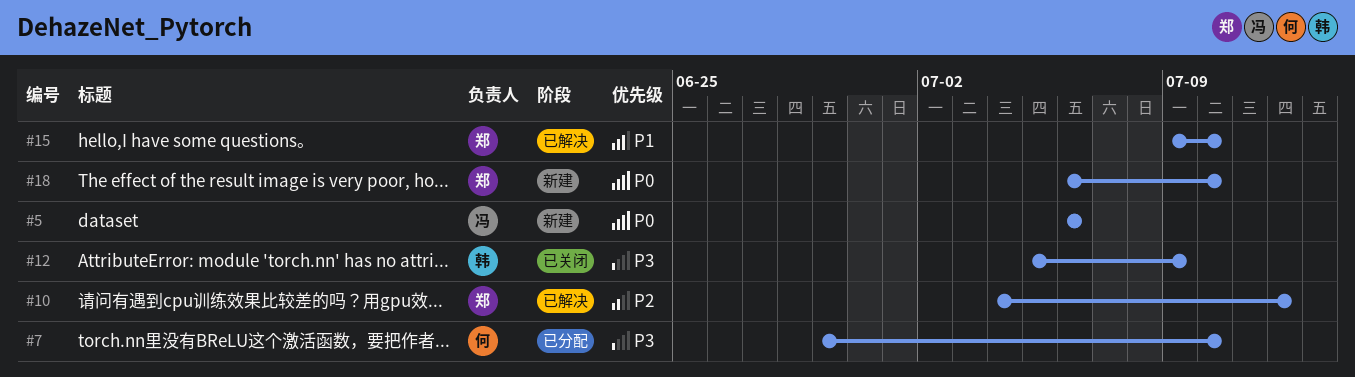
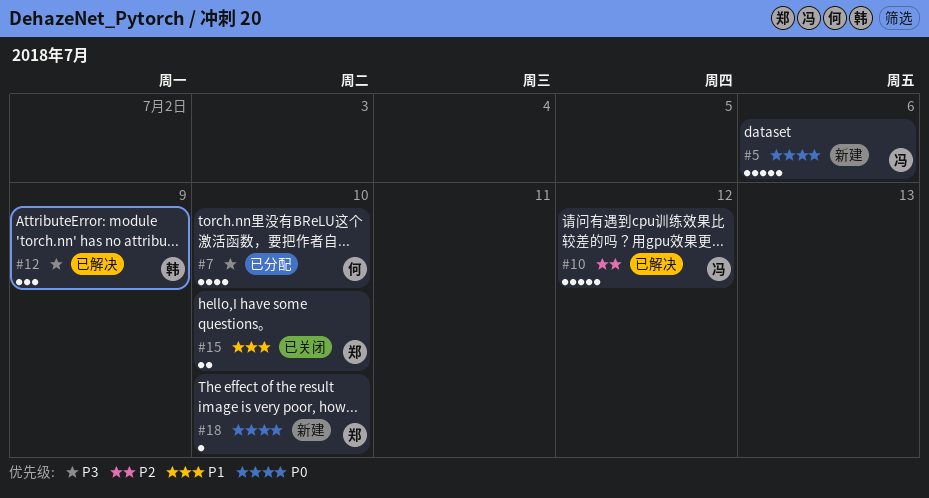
#10, owner: 郑 -> 冯
#12, status: 已关闭 -> 已解决
#15, status: 已解决 -> 已关闭

